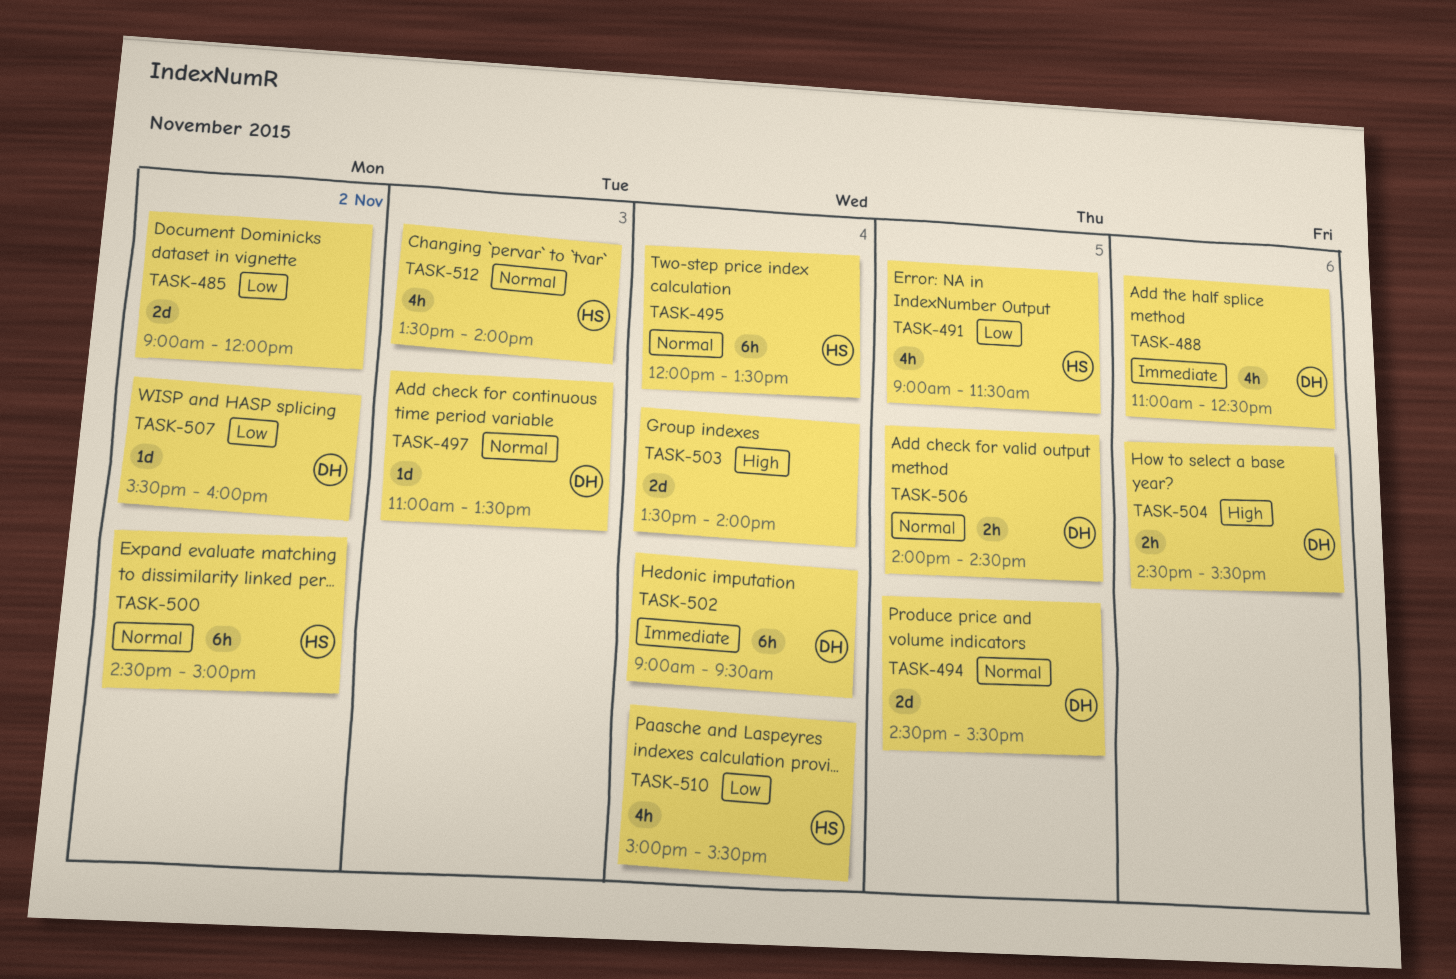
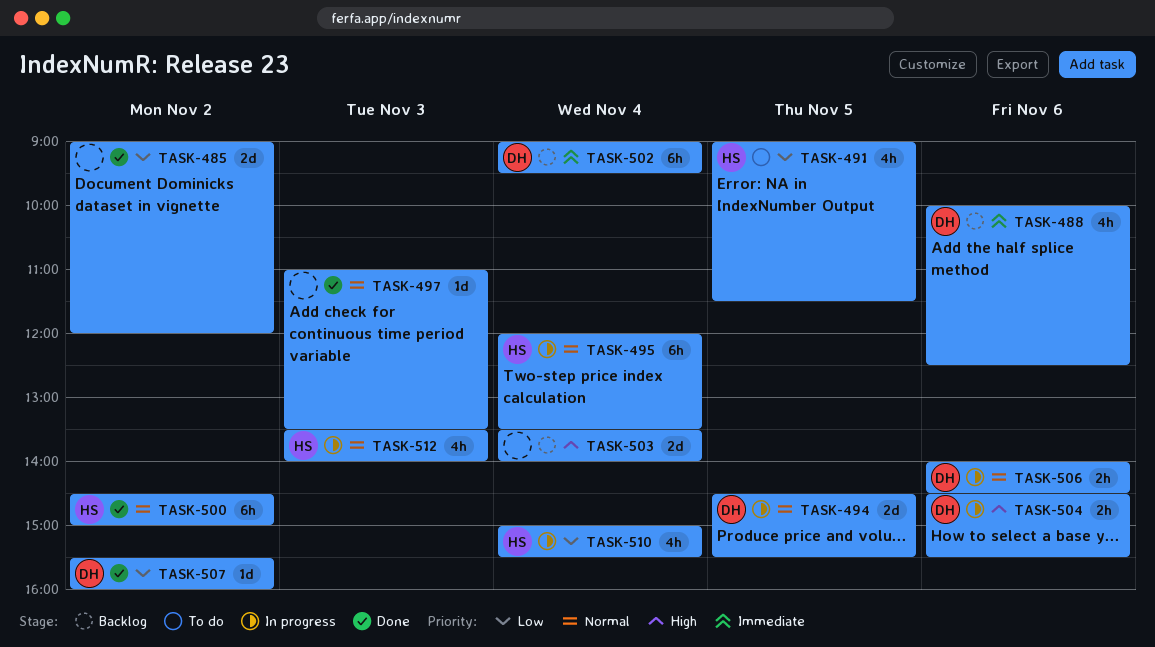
TASK-488, begins: 11:00 -> 10:00
TASK-497, owner: DH -> none
TASK-506, day: Nov 5 -> Nov 6

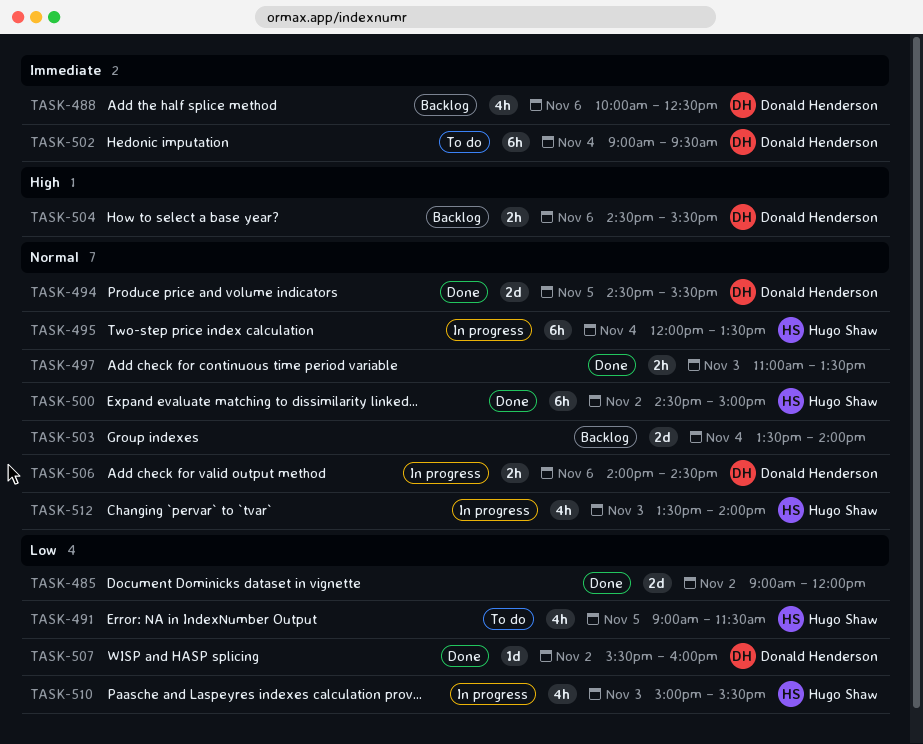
TASK-494, status: In progress -> Done
TASK-497, estimate: 1d -> 2h
TASK-502, status: Backlog -> To do
TASK-503, priority: High -> Normal
TASK-504, status: In progress -> Backlog
TASK-510, day: Nov 4 -> Nov 3

